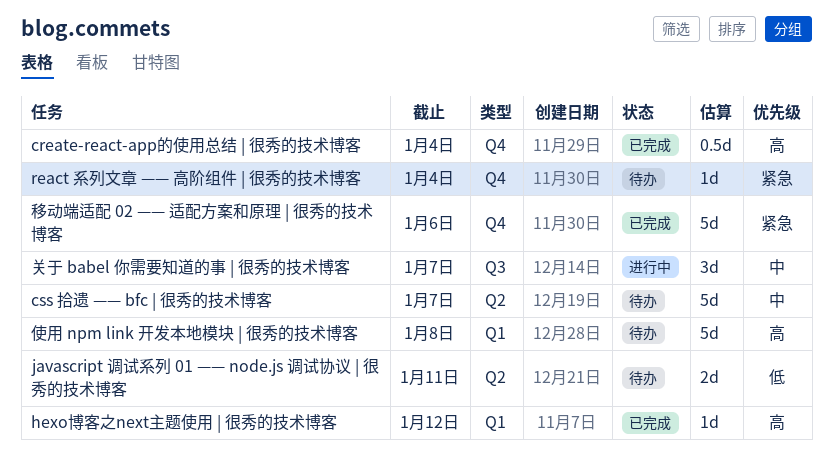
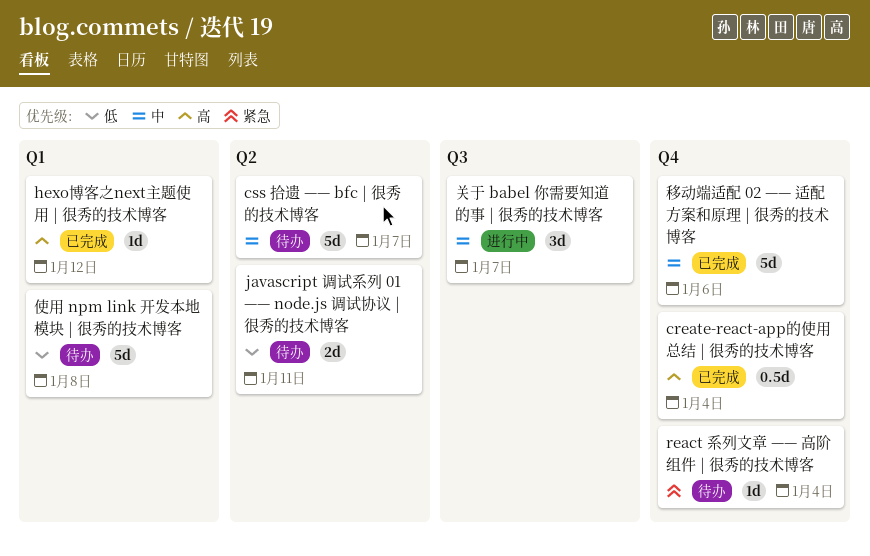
使用 npm link 开发本地模块 | 很秀的技术博客, priority: 高 -> 低
移动端适配 02 —— 适配方案和原理 | 很秀的技术博客, priority: 紧急 -> 中

